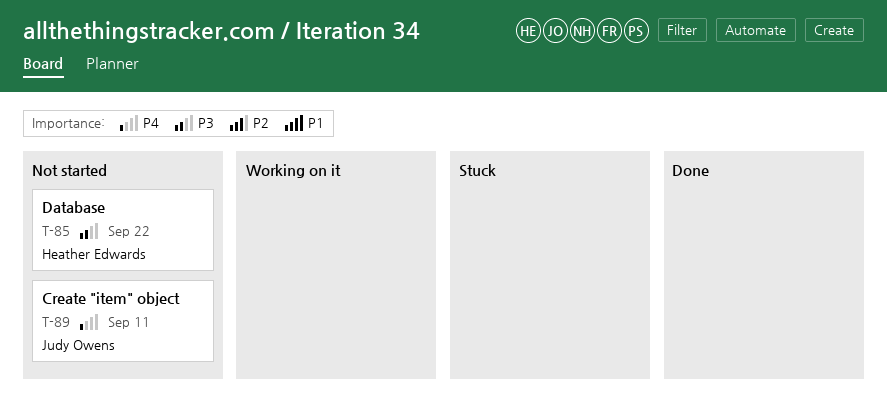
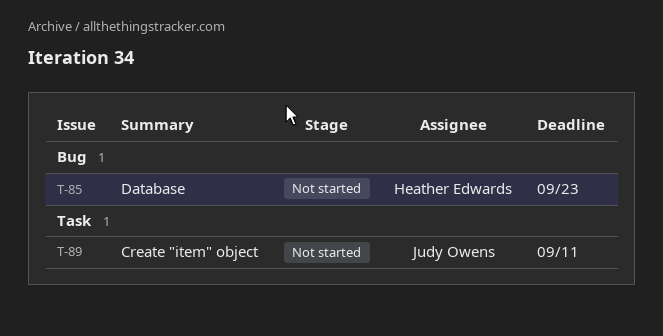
T-85, due: Sep 22 -> Sep 23

